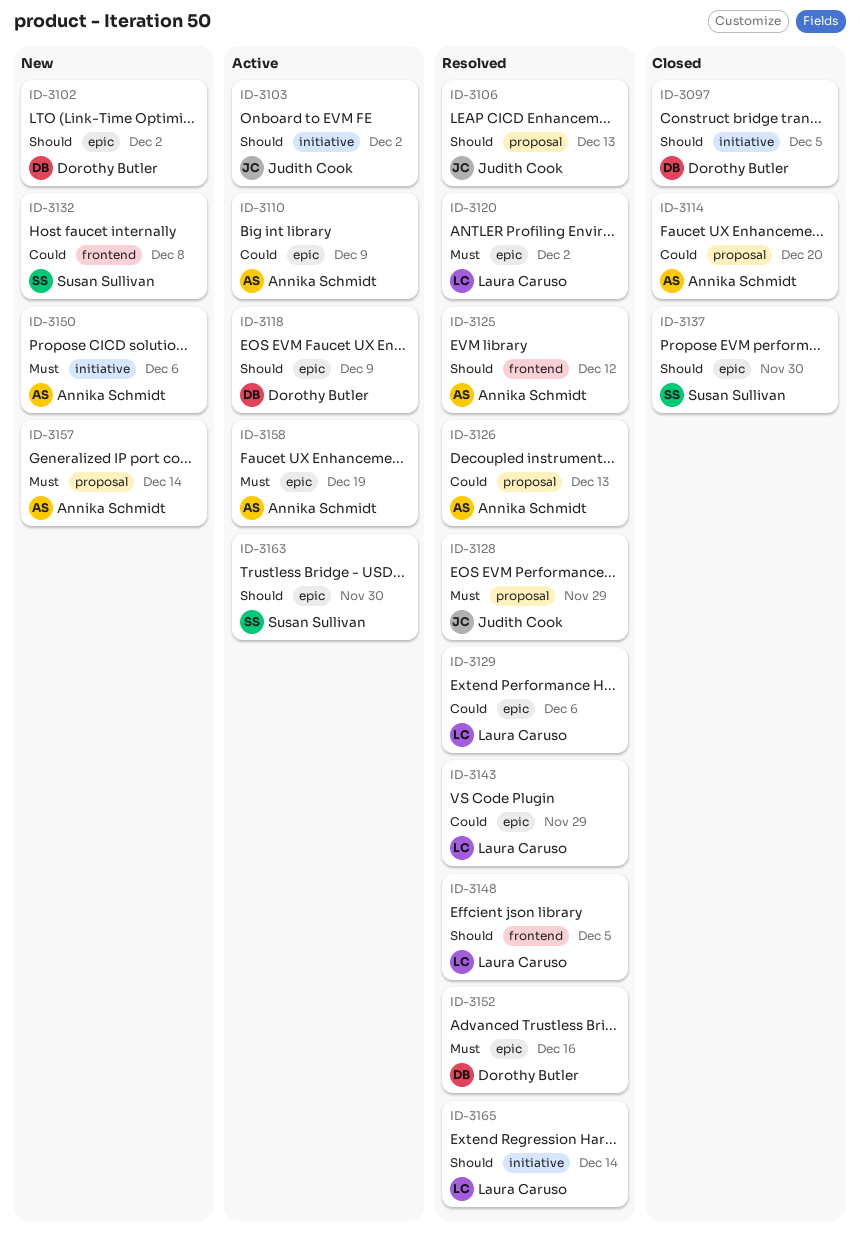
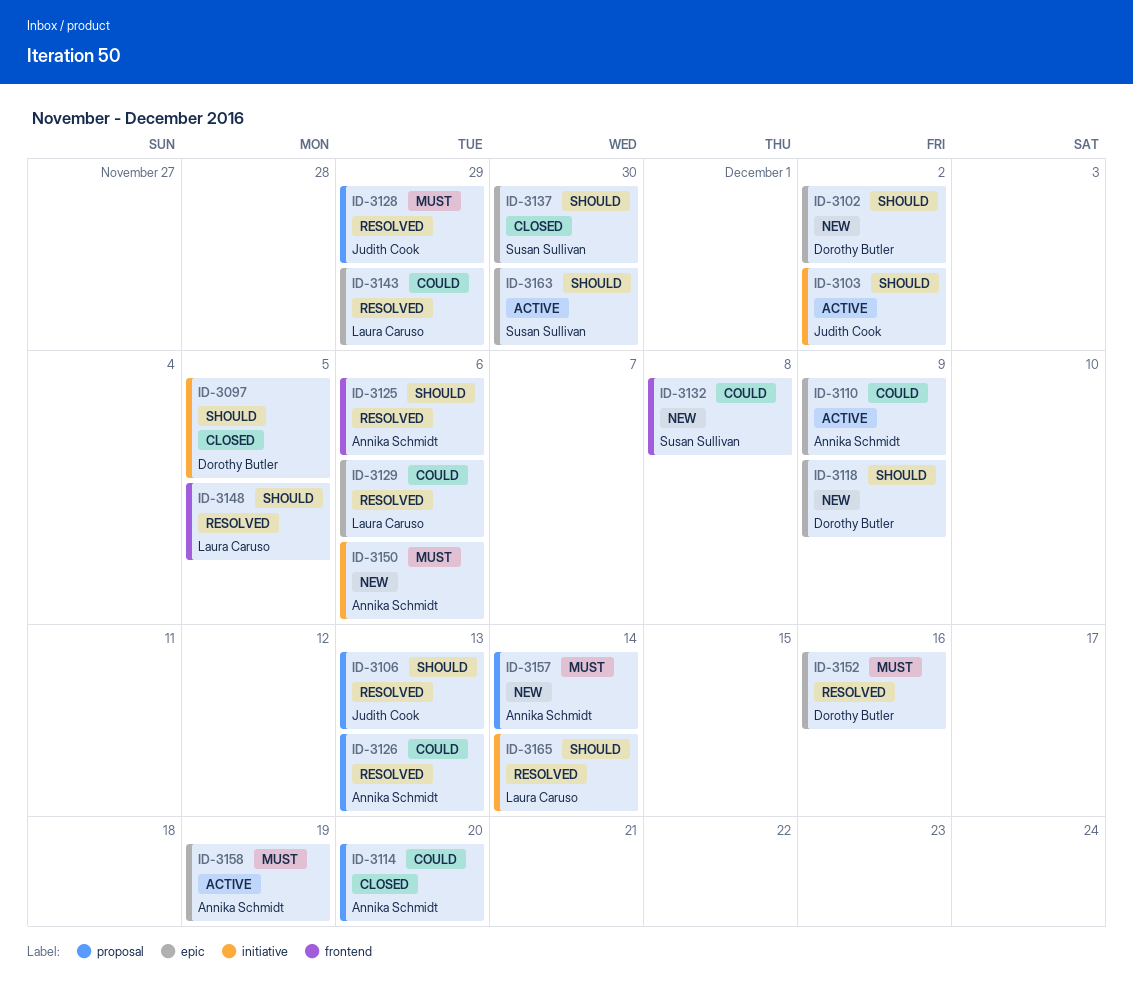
ID-3118, status: Active -> New
ID-3120: present -> none
ID-3125, due: Dec 12 -> Dec 6

